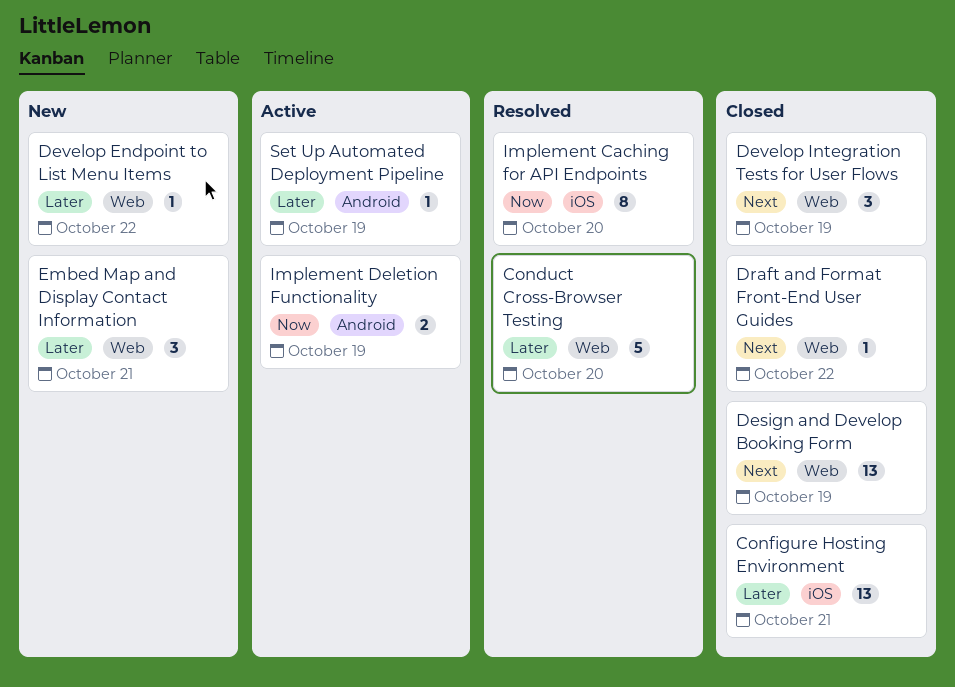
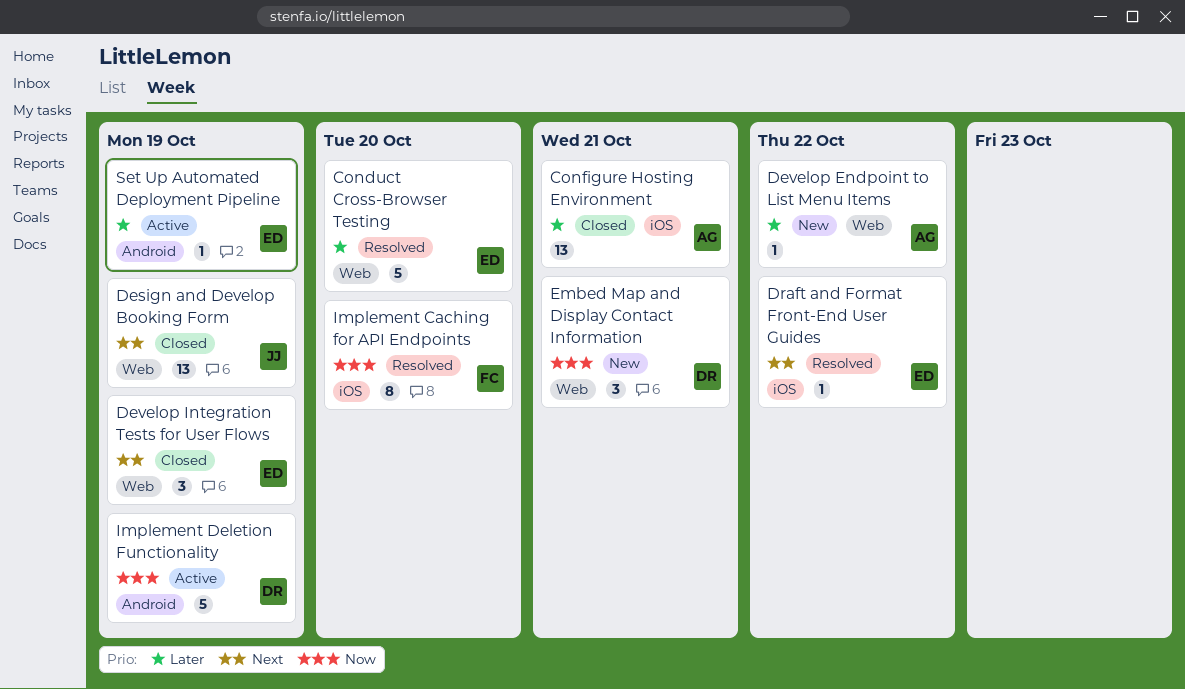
Draft and Format Front-End User Guides, status: Closed -> Resolved
Draft and Format Front-End User Guides, label: Web -> iOS
Embed Map and Display Contact Information, priority: Later -> Now
Implement Deletion Functionality, estimate: 2 -> 5

